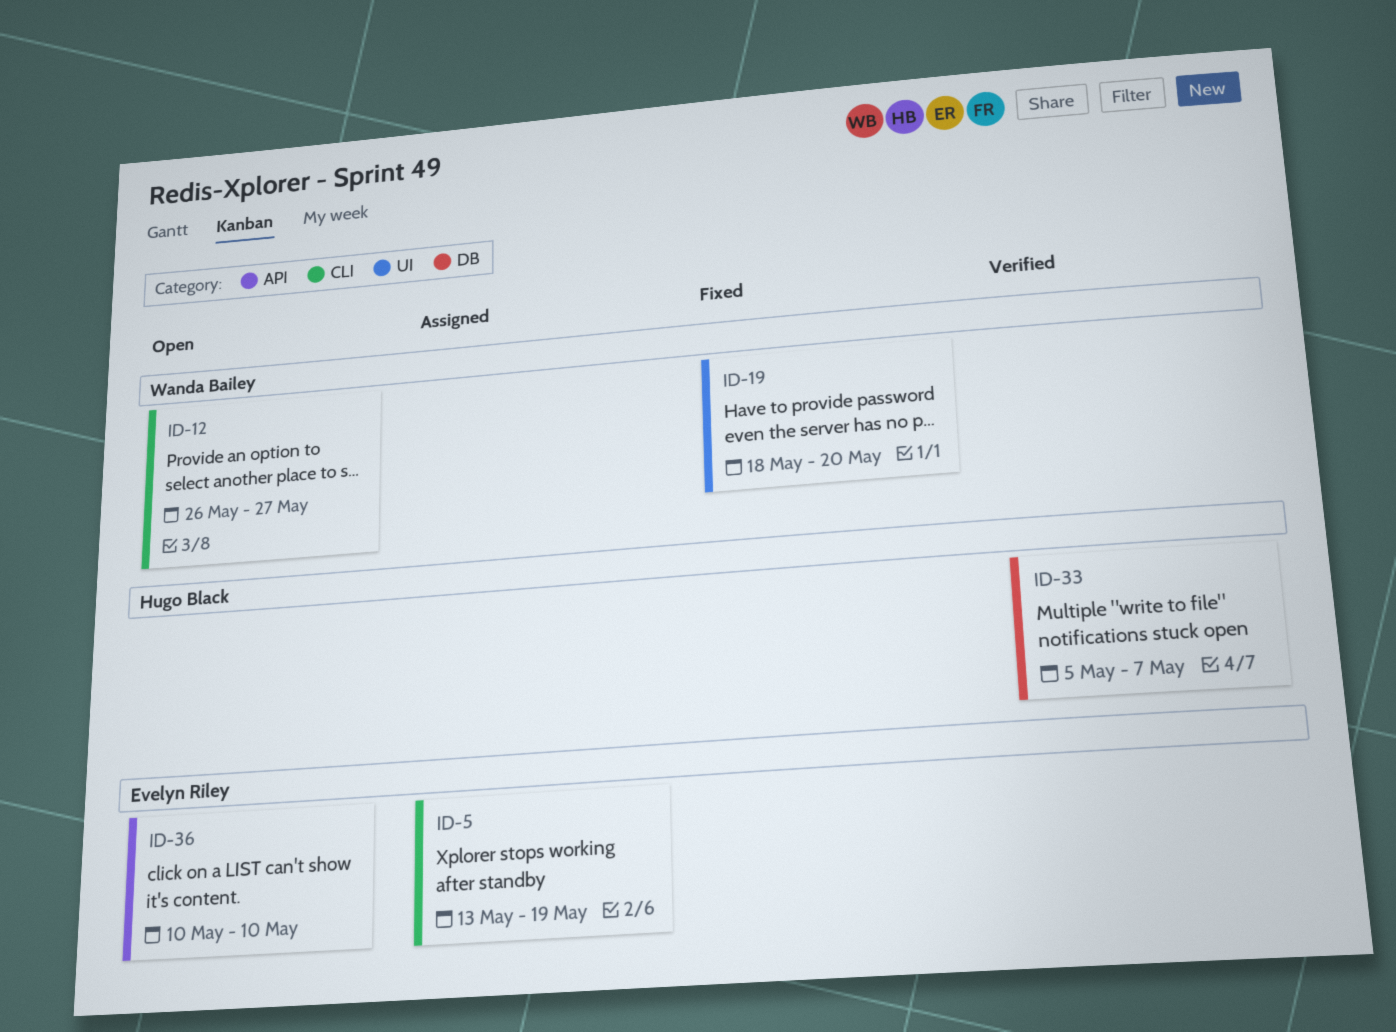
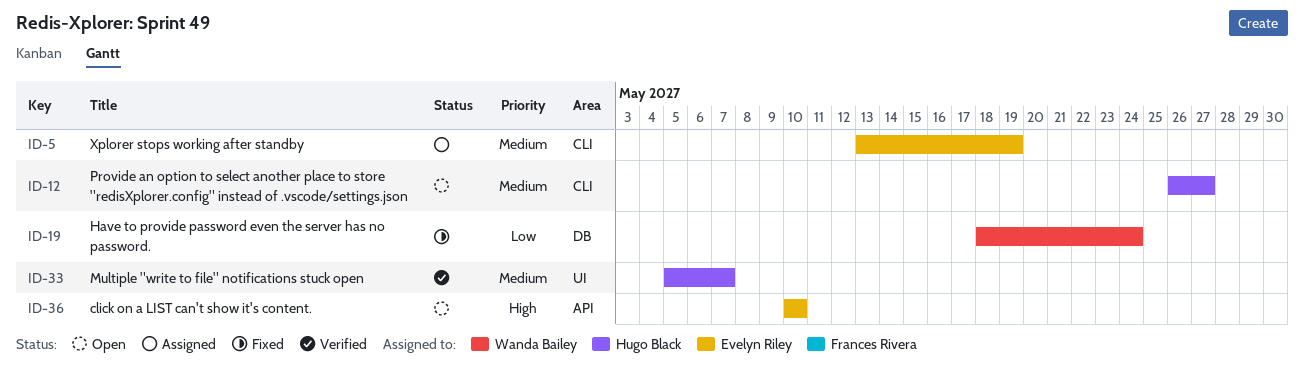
ID-12, owner: Wanda Bailey -> Hugo Black
ID-19, label: UI -> DB
ID-19, due: May 20 -> May 24
ID-33, label: DB -> UI

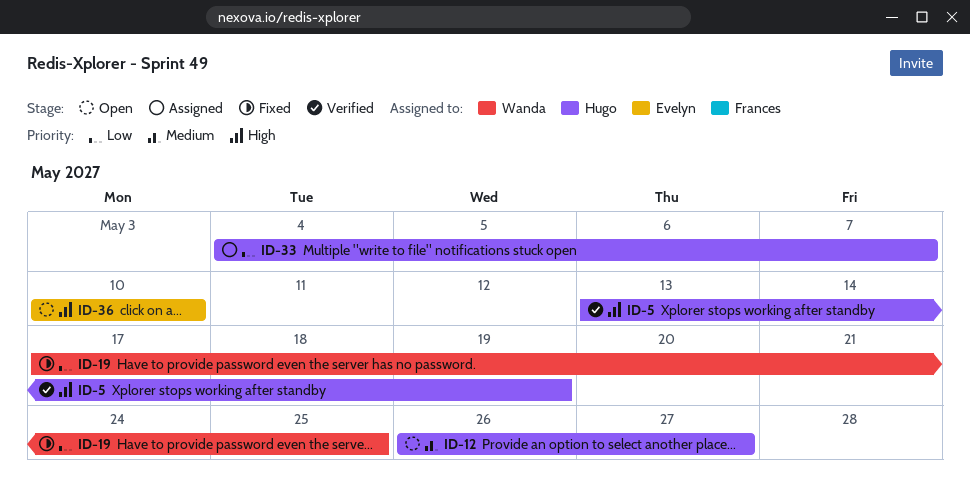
ID-5, status: Assigned -> Verified
ID-5, owner: Evelyn Riley -> Hugo Black
ID-5, priority: Medium -> High
ID-19, start: May 18 -> May 17
ID-19, due: May 24 -> May 25
ID-33, status: Verified -> Assigned
ID-33, priority: Medium -> Low
ID-33, start: May 5 -> May 4

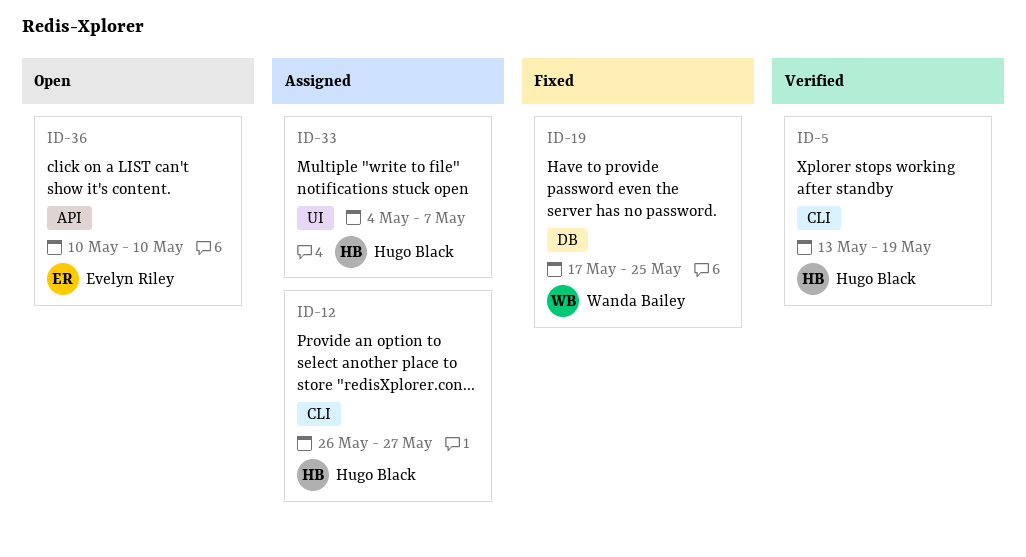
ID-12, status: Open -> Assigned

